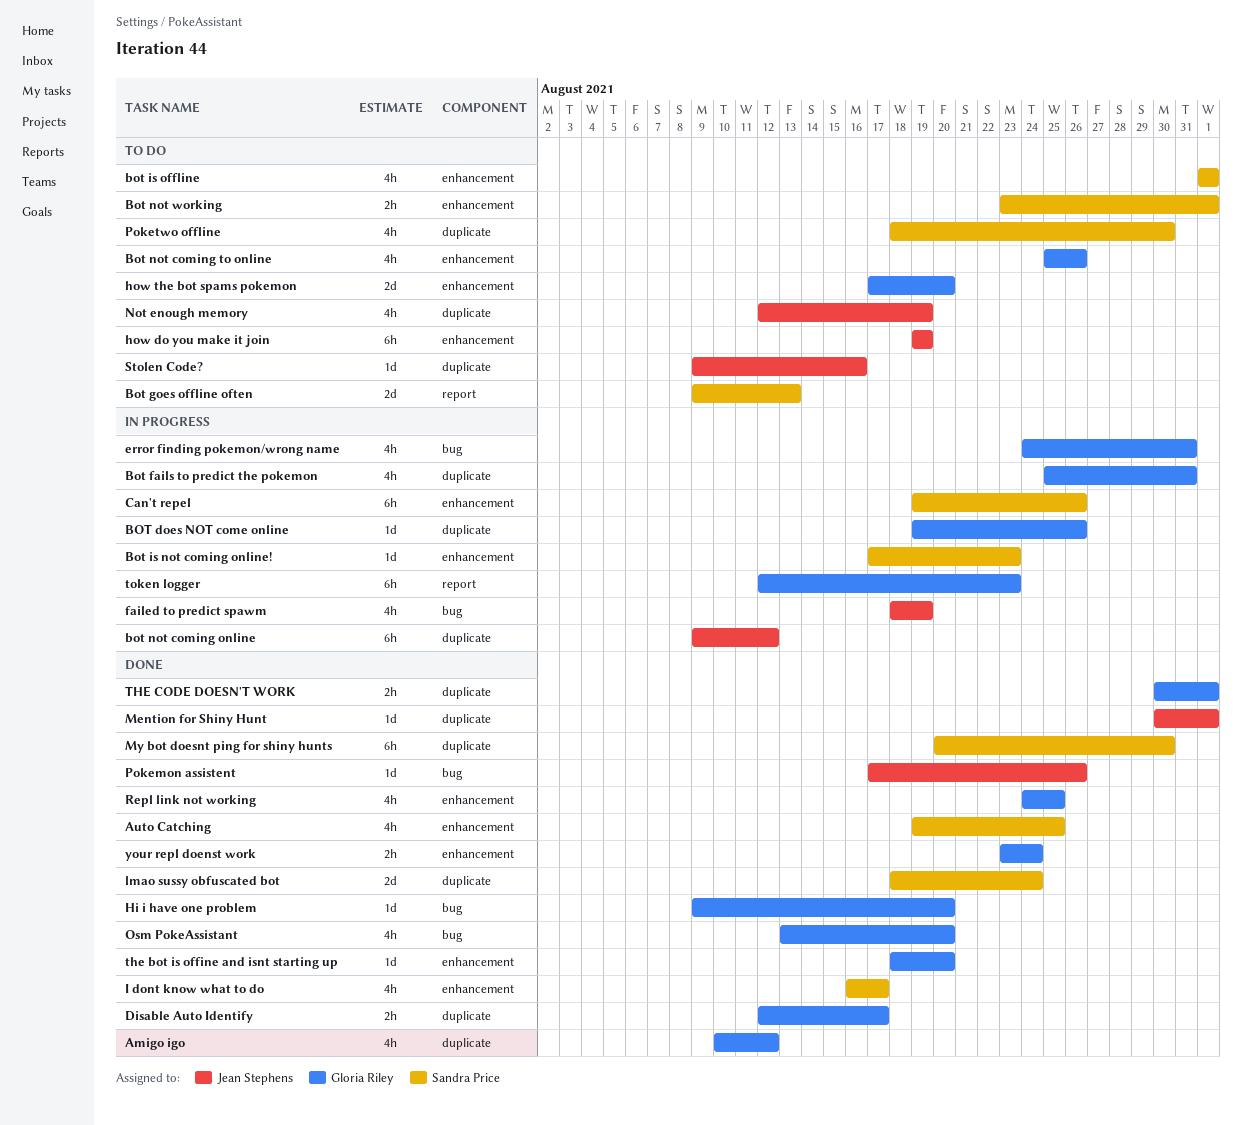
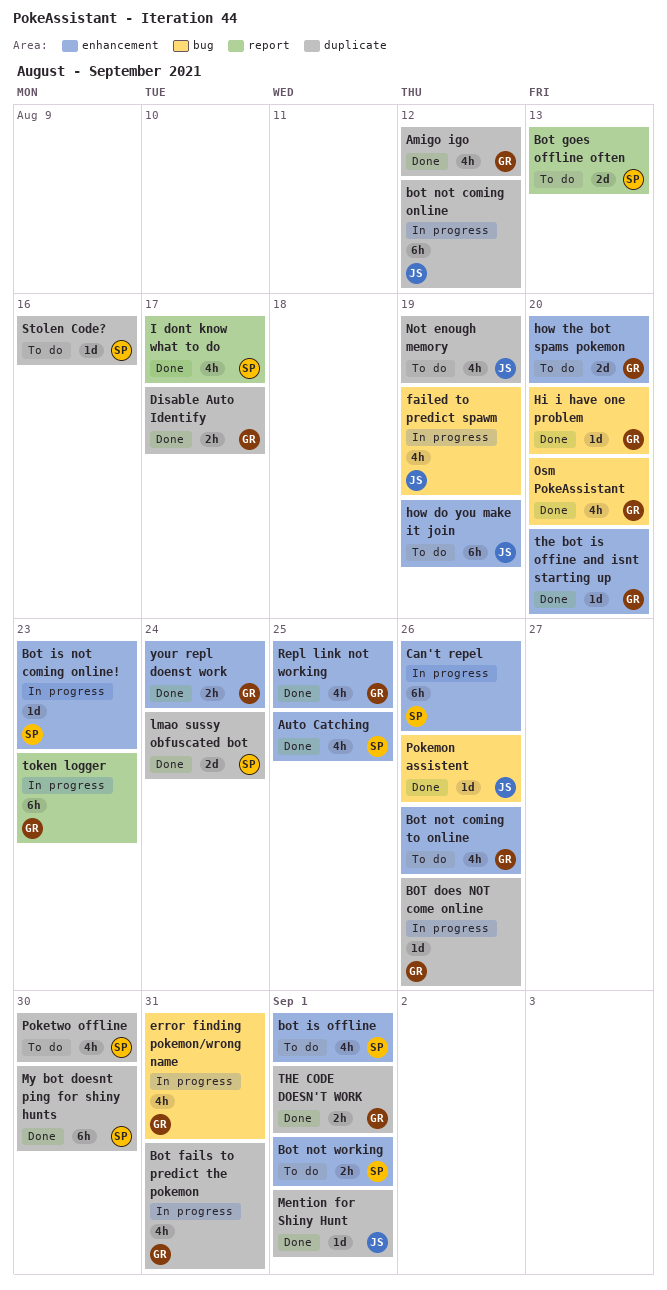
I dont know what to do, label: enhancement -> report
Stolen Code?, owner: Jean Stephens -> Sandra Price

